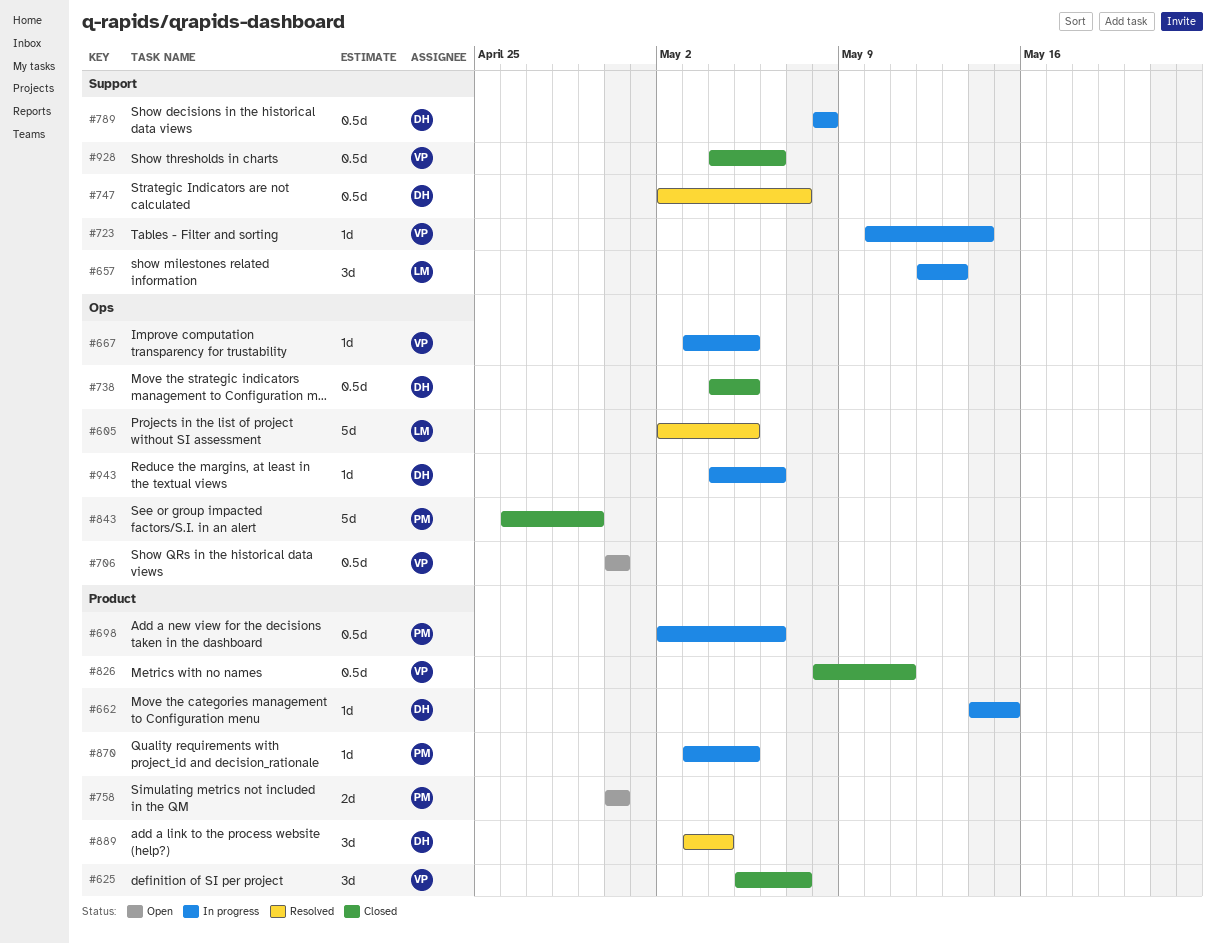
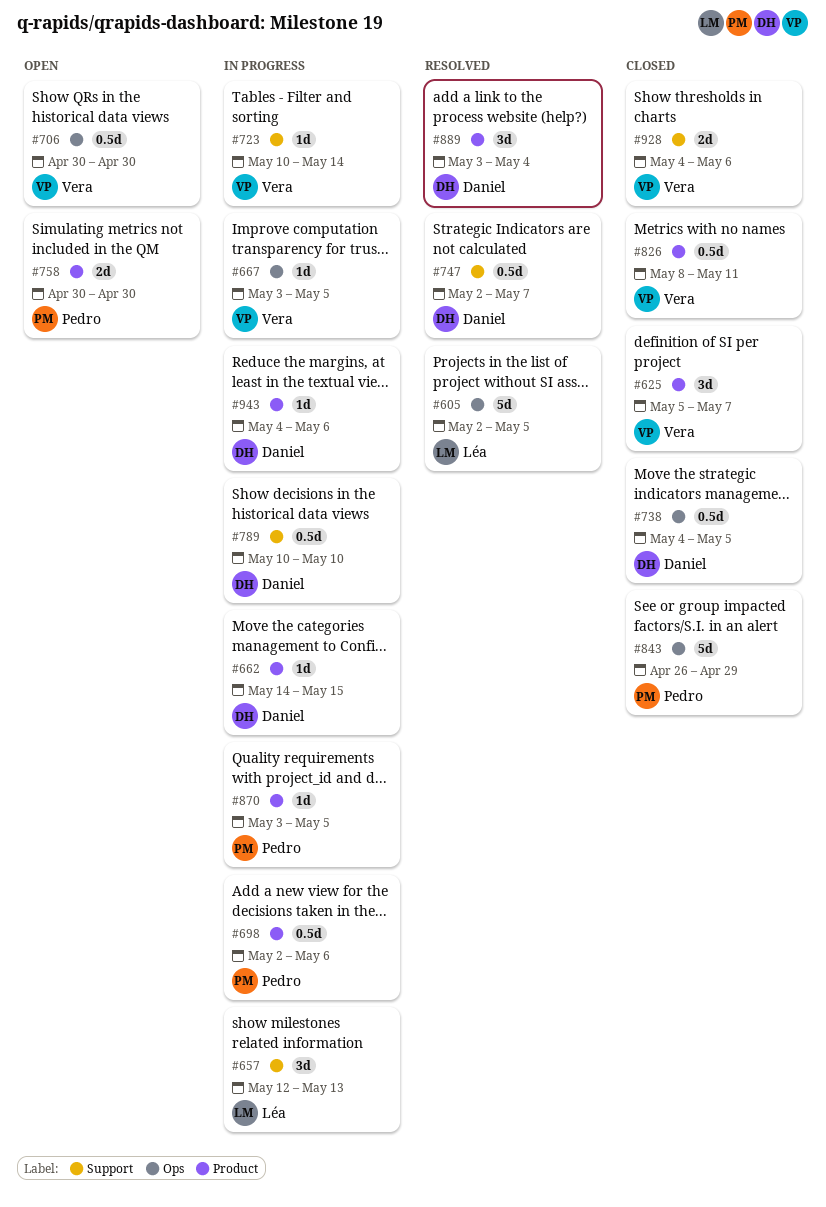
#789, start: May 8 -> May 10
#789, due: May 8 -> May 10
#928, estimate: 0.5d -> 2d
#943, label: Ops -> Product

